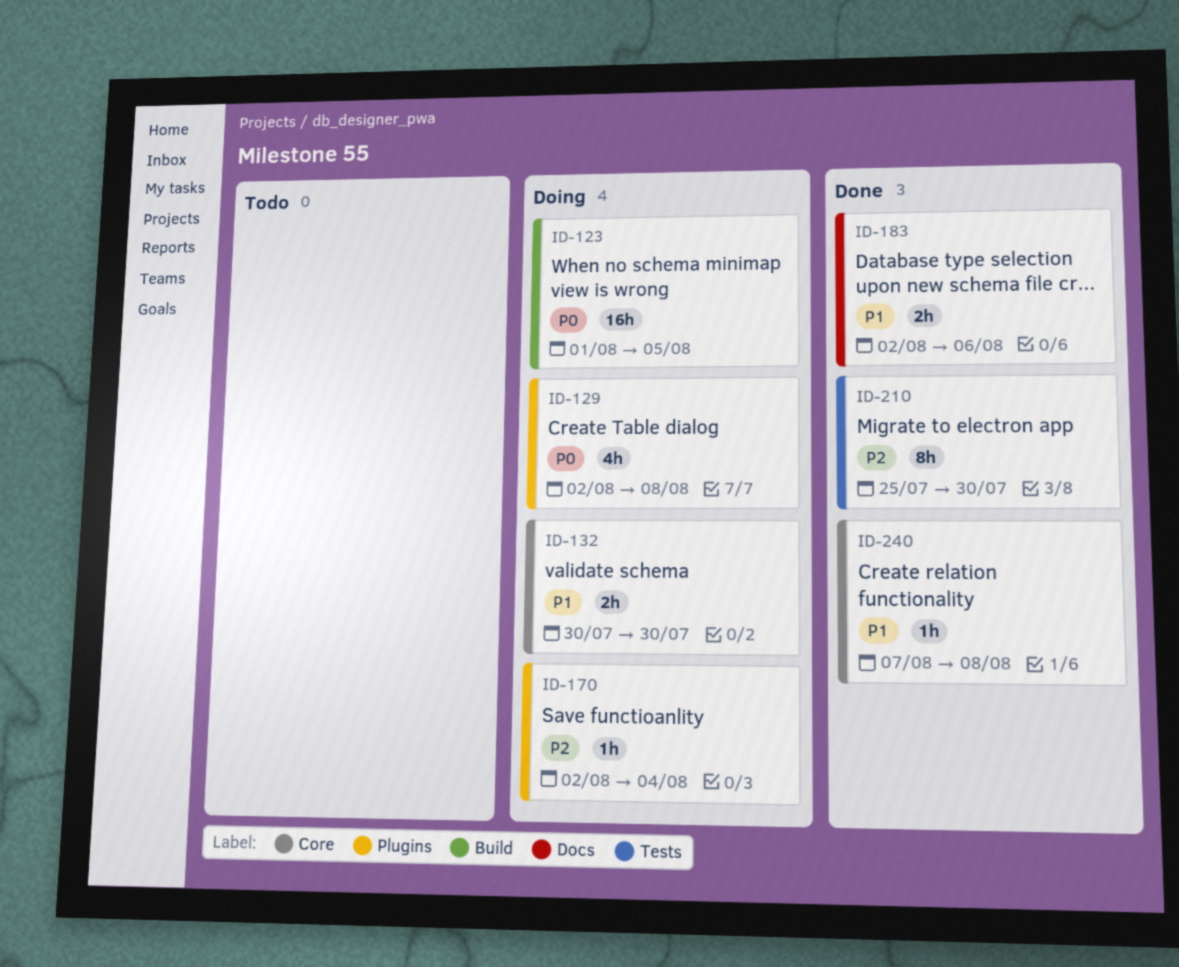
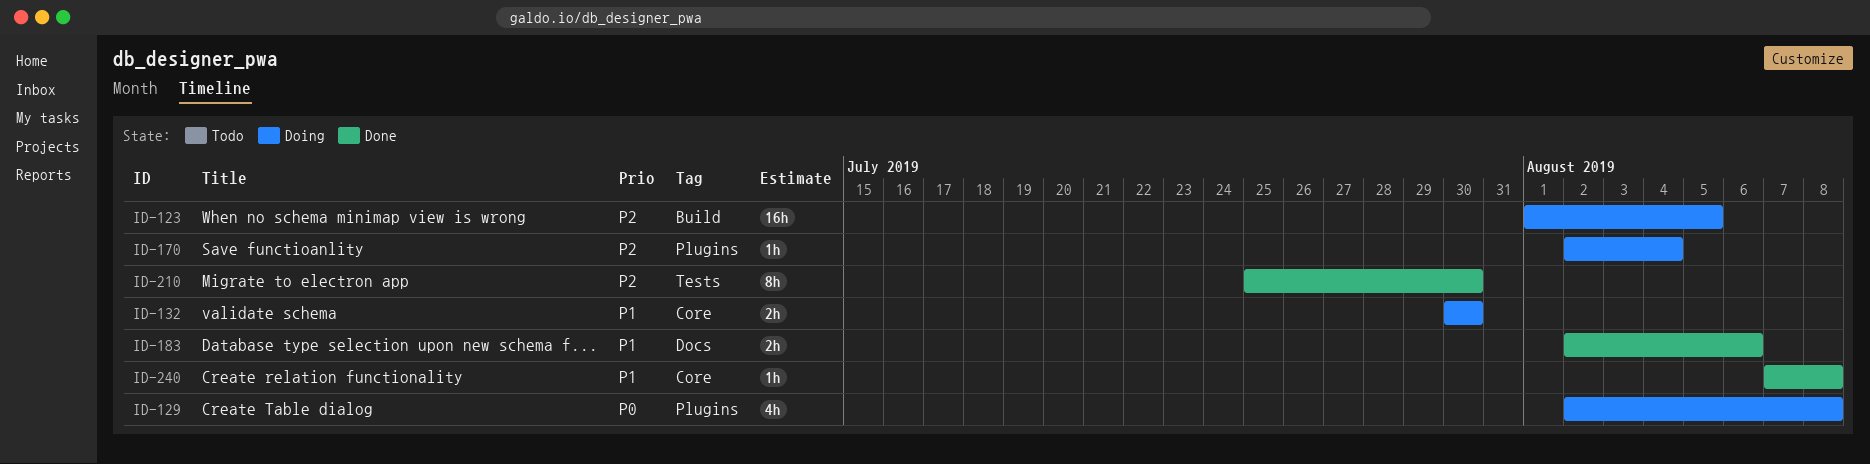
ID-123, priority: P0 -> P2

